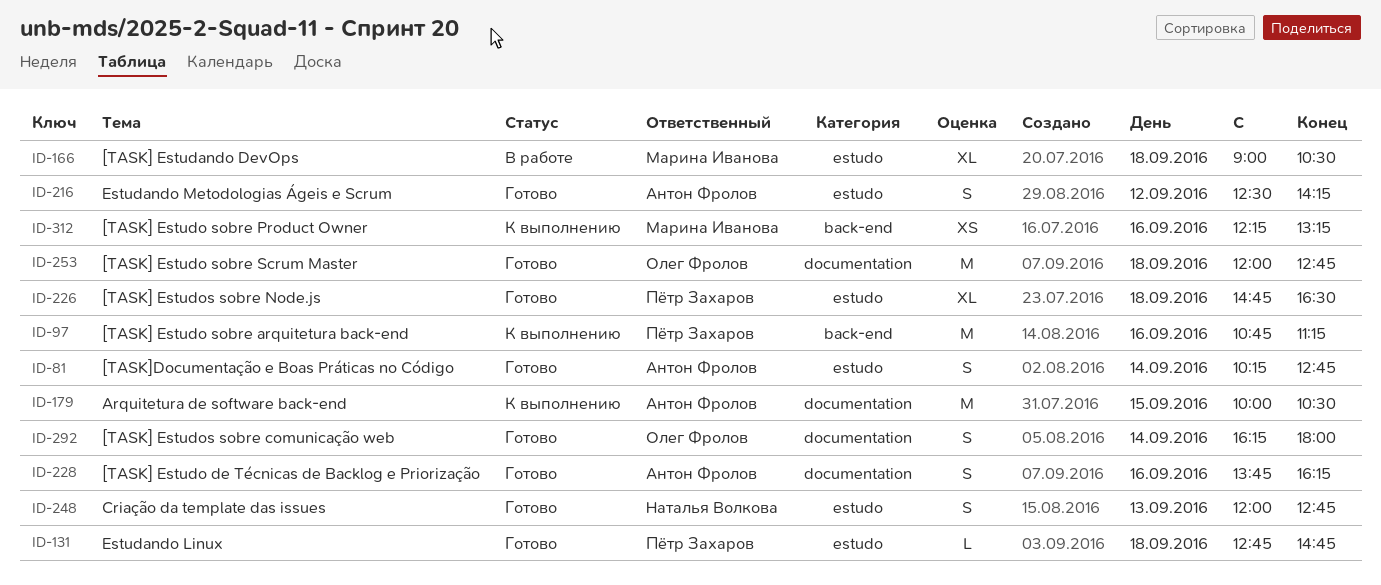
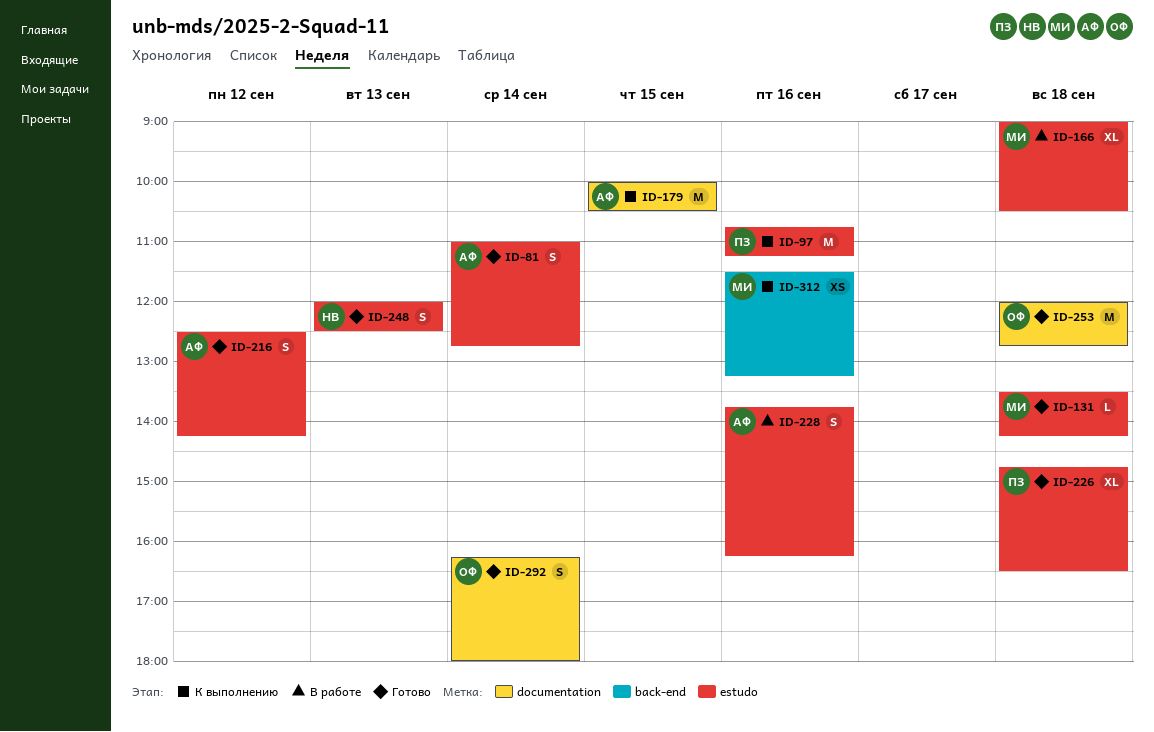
ID-81, begins: 10:15 -> 11:00
ID-97, label: back-end -> estudo
ID-131, owner: Пётр Захаров -> Марина Иванова
ID-131, begins: 12:45 -> 13:30
ID-131, ends: 14:45 -> 14:15
ID-228, status: Готово -> В работе
ID-228, label: documentation -> estudo
ID-248, ends: 12:45 -> 12:30
ID-312, begins: 12:15 -> 11:30

